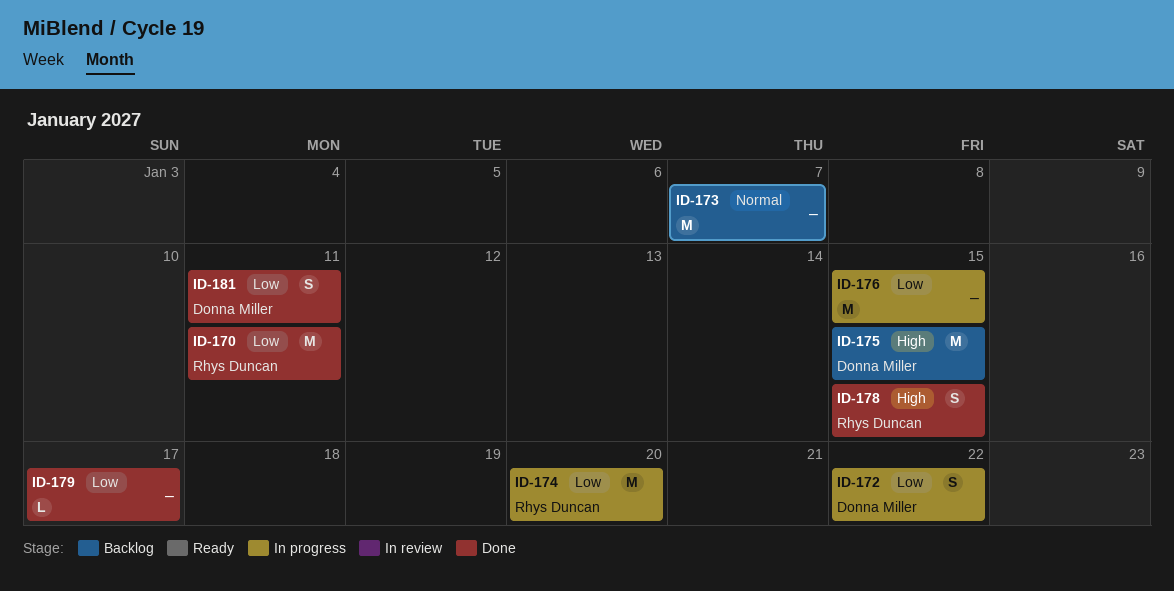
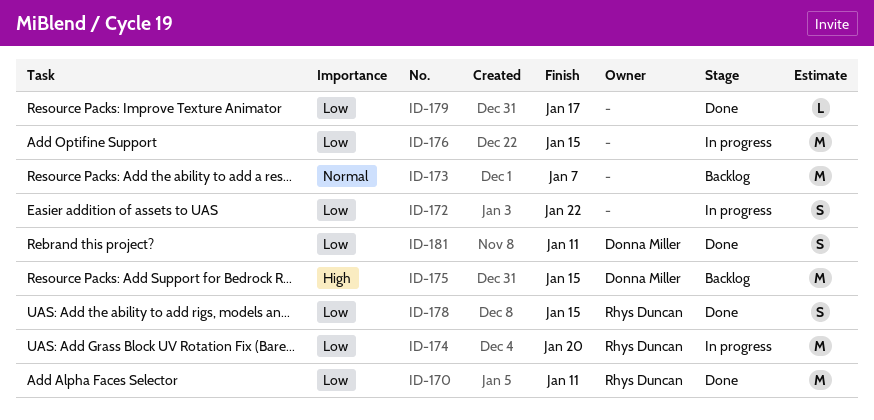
ID-172, owner: Donna Miller -> none
ID-178, priority: High -> Low

